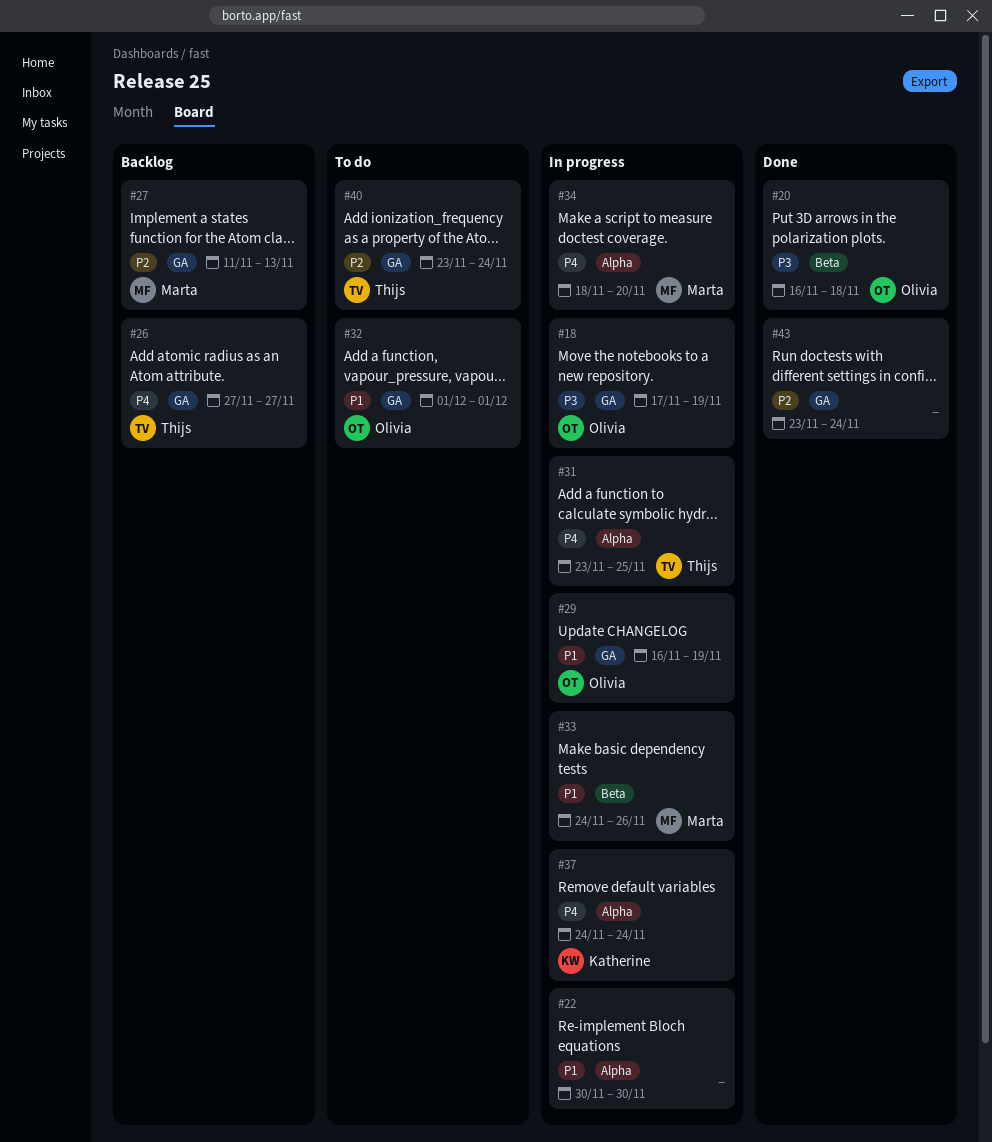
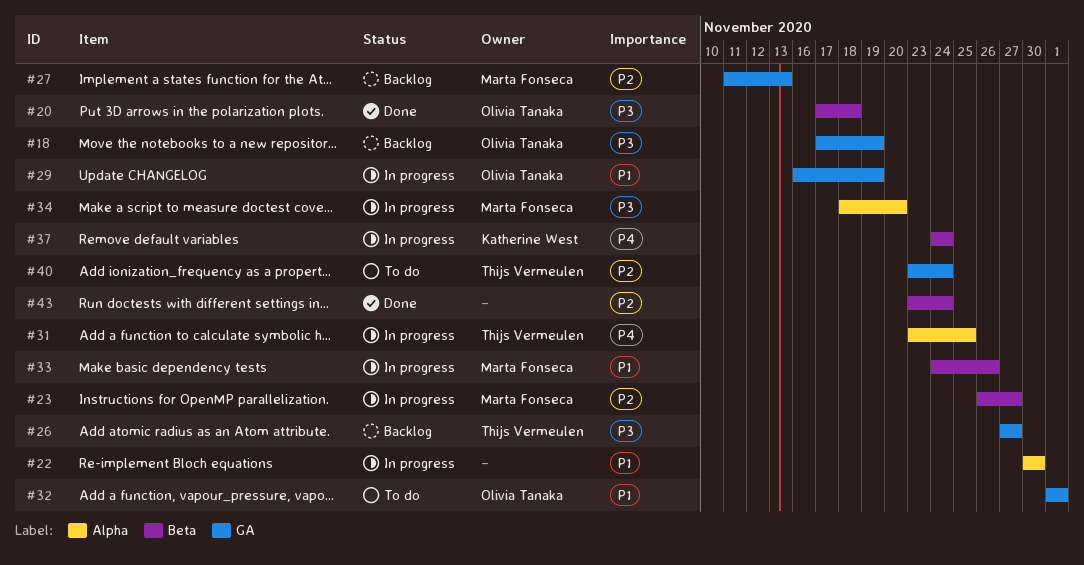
#18, status: In progress -> Backlog
#20, start: Nov 16 -> Nov 17
#23: none -> present
#26, priority: P4 -> P3
#34, priority: P4 -> P3
#37, label: Alpha -> Beta
#43, label: GA -> Beta

